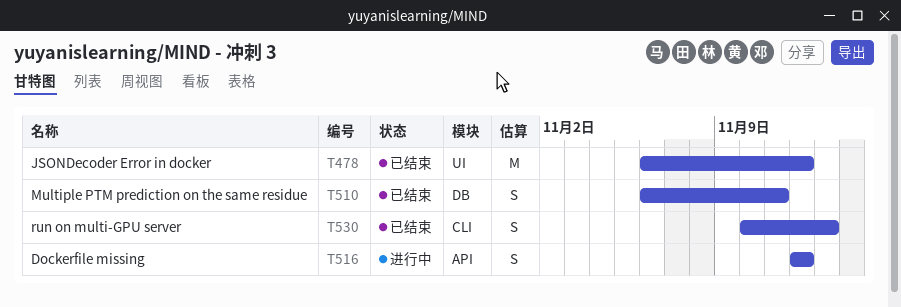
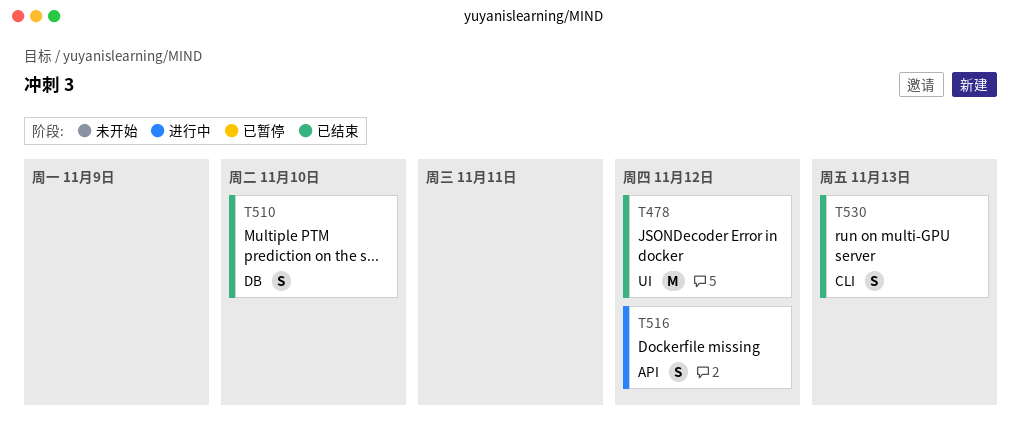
T510, due: Nov 11 -> Nov 10

